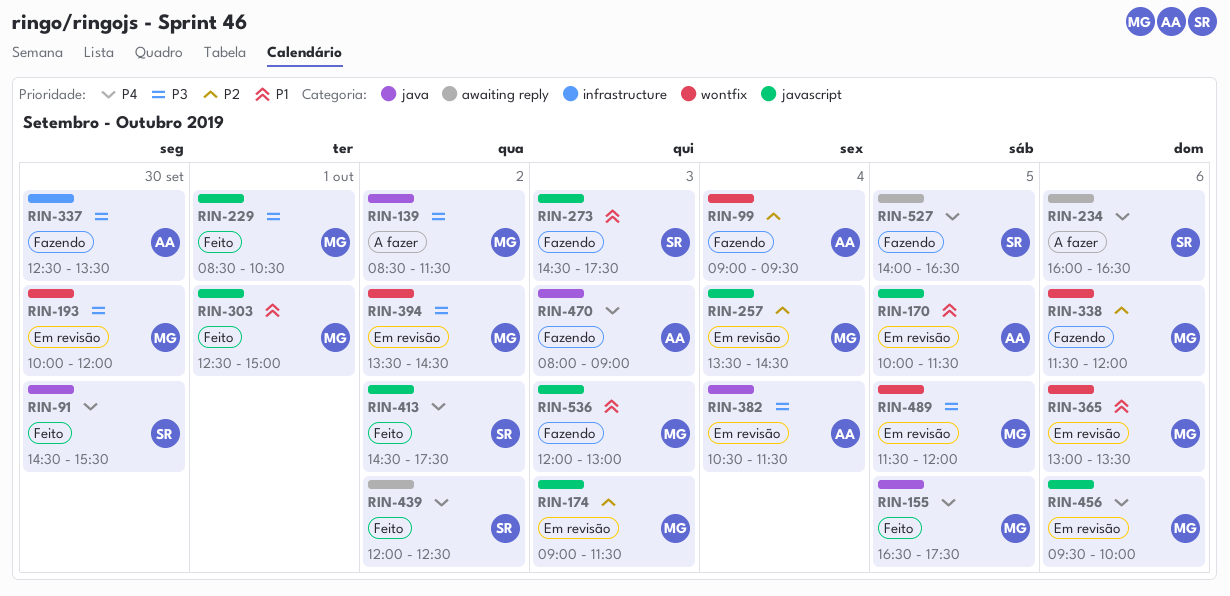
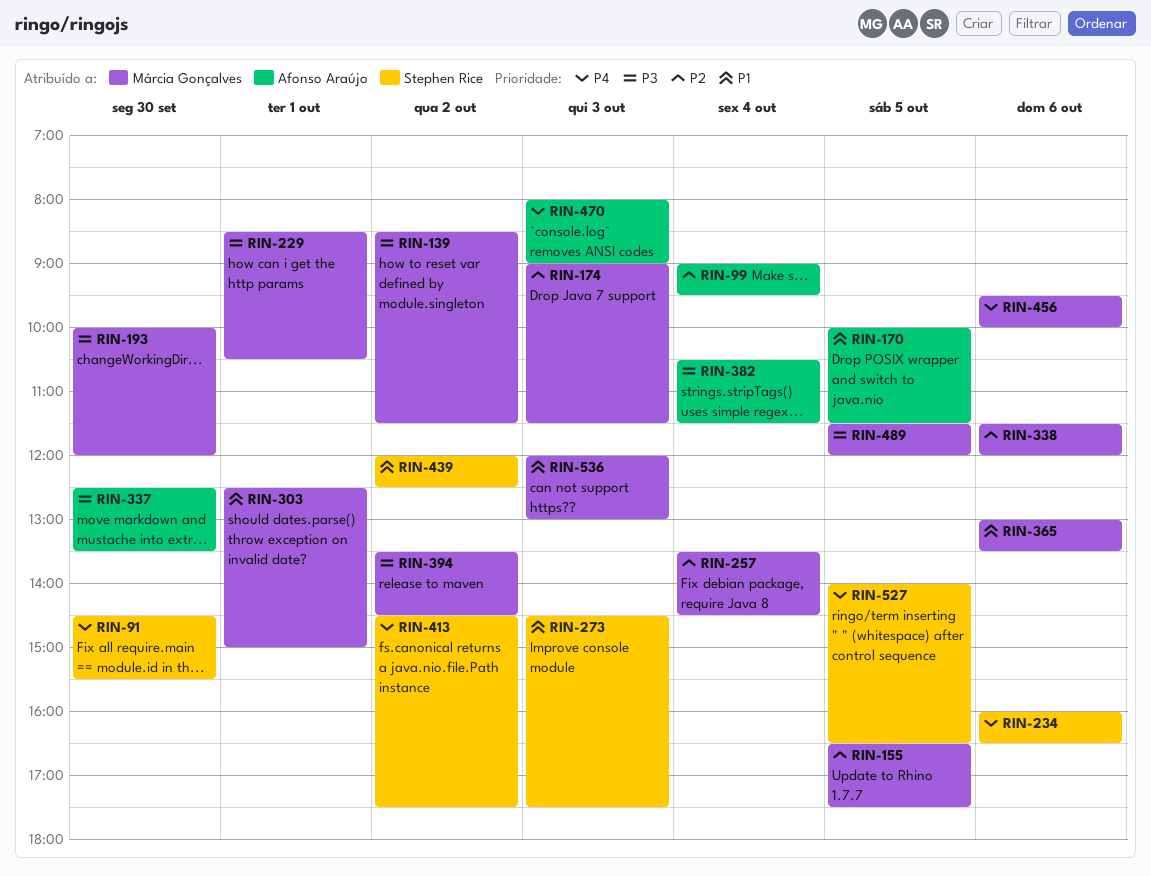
RIN-155, priority: P4 -> P2
RIN-439, priority: P4 -> P1

